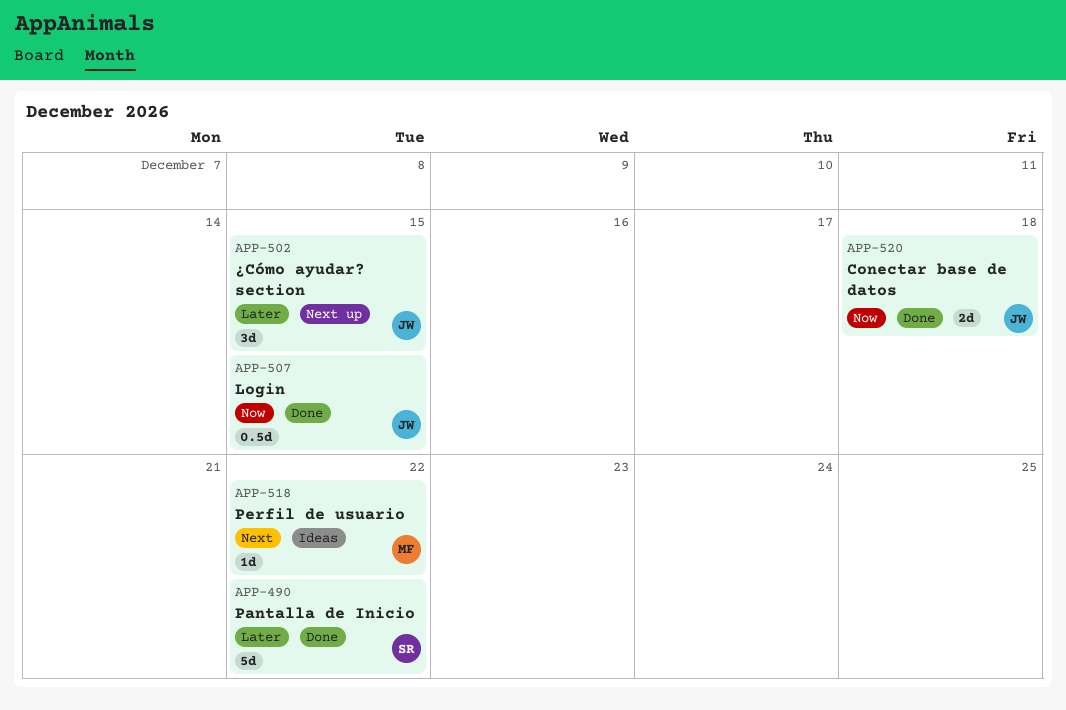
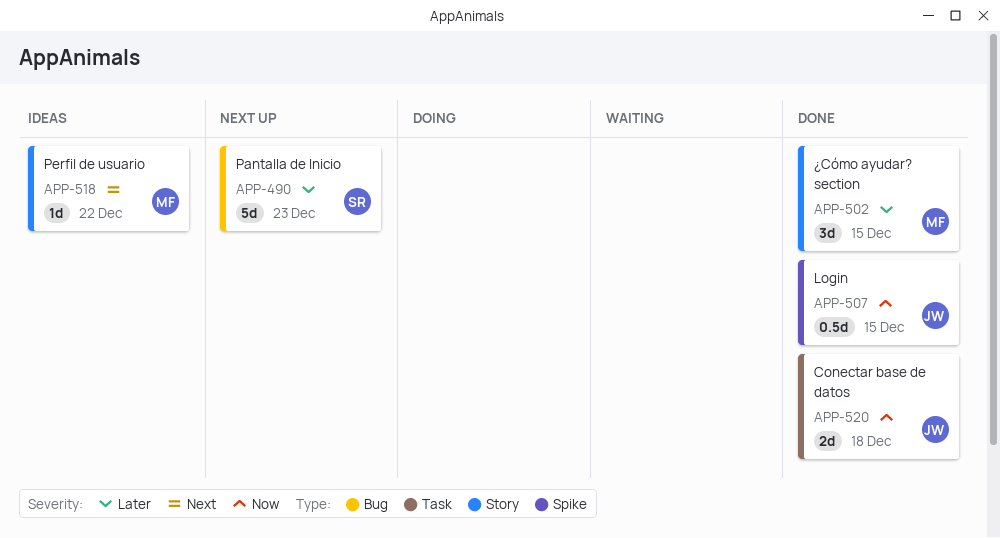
APP-490, status: Done -> Next up
APP-490, due: Dec 22 -> Dec 23
APP-502, status: Next up -> Done
APP-502, owner: JW -> MF

